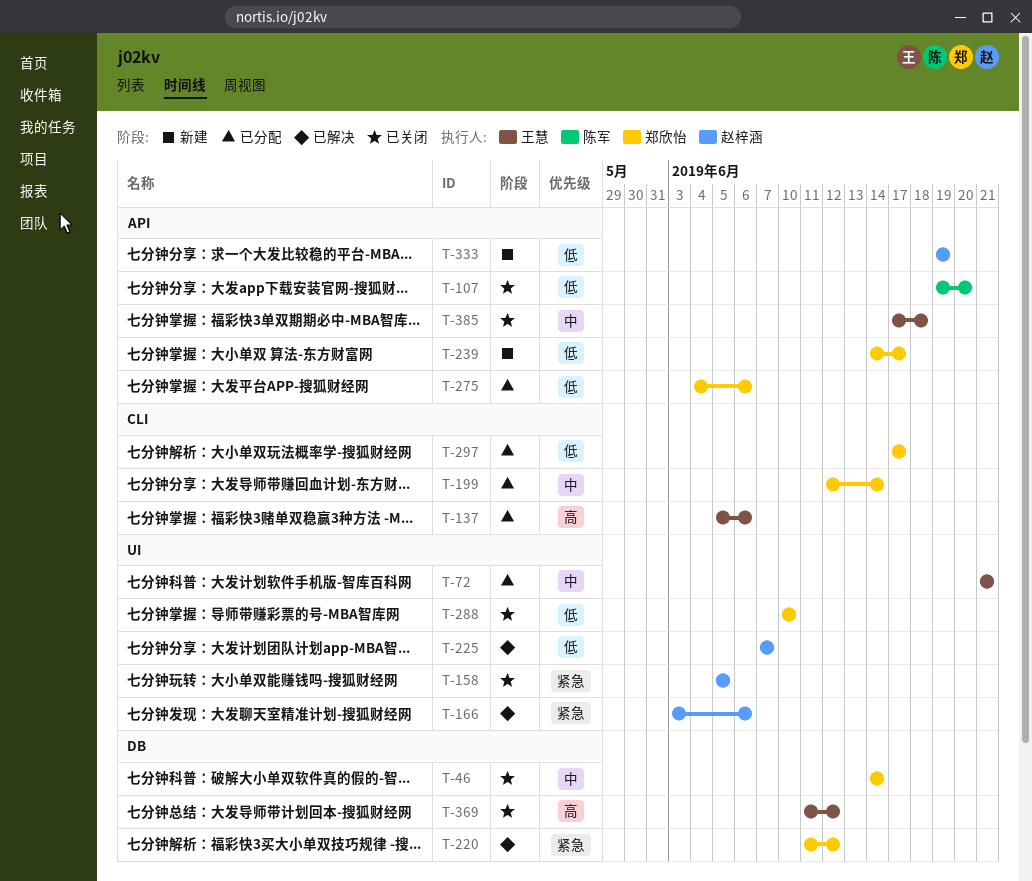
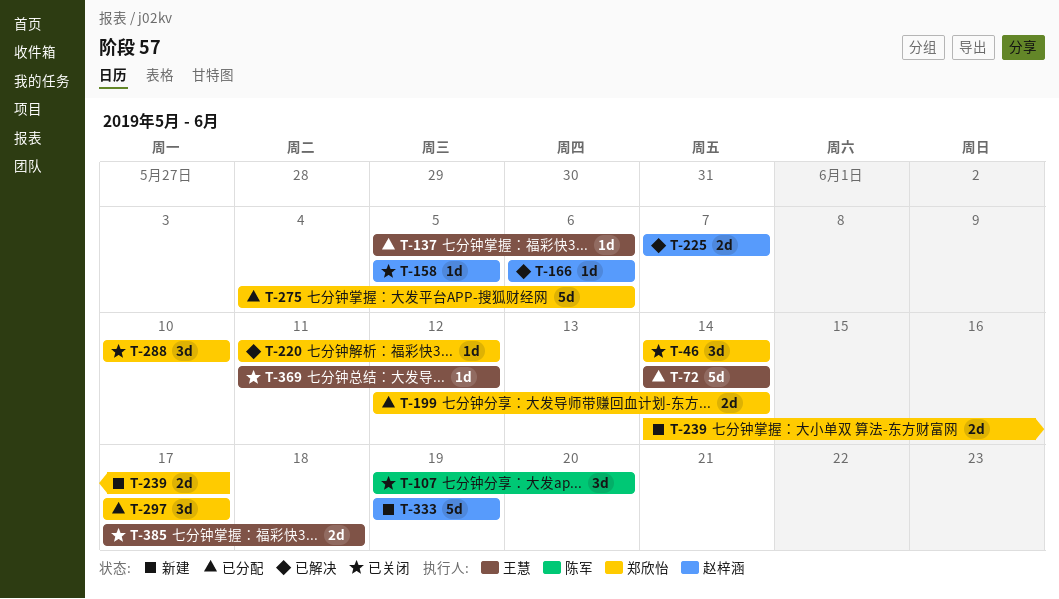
T-72, start: Jun 21 -> Jun 14
T-72, due: Jun 21 -> Jun 14
T-166, start: Jun 3 -> Jun 6

